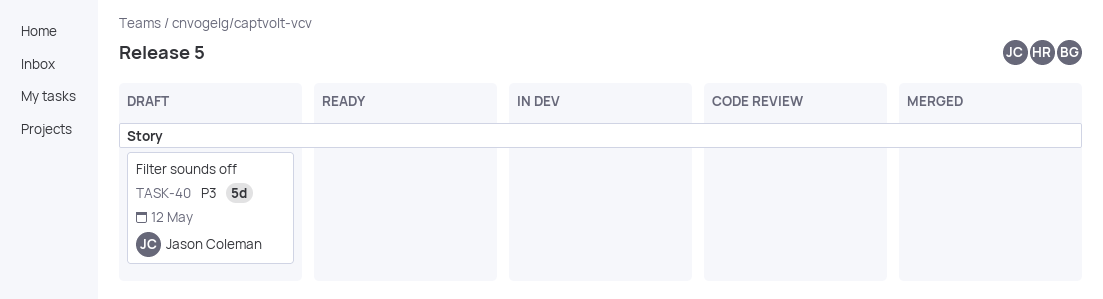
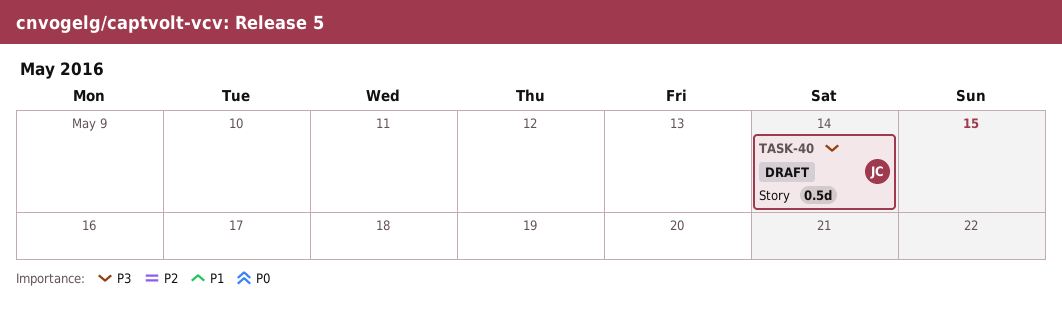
TASK-40, estimate: 5d -> 0.5d
TASK-40, due: May 12 -> May 14

